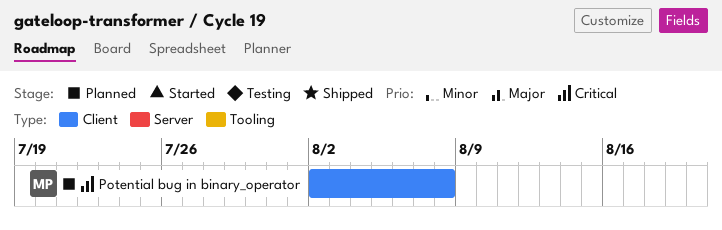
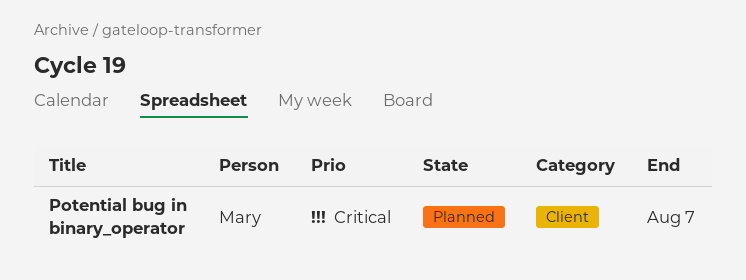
Potential bug in binary_operator, due: Aug 8 -> Aug 7

